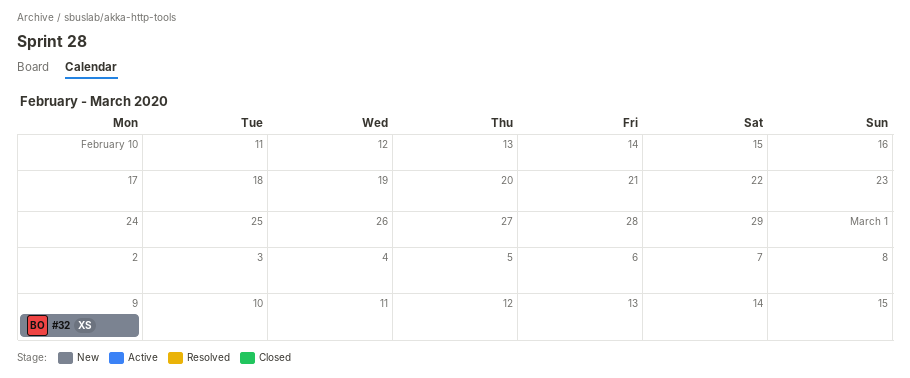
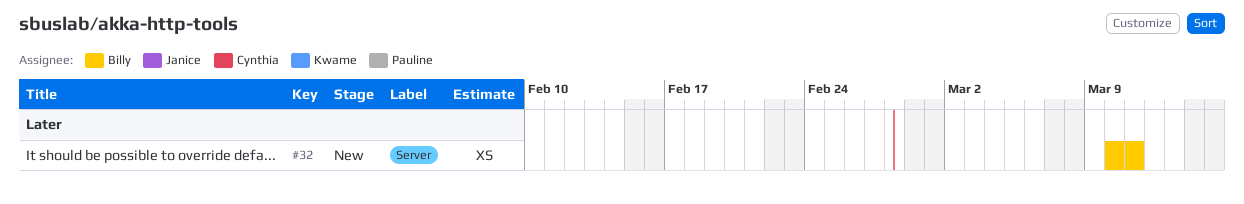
#32, start: Mar 9 -> Mar 10
#32, due: Mar 9 -> Mar 11

